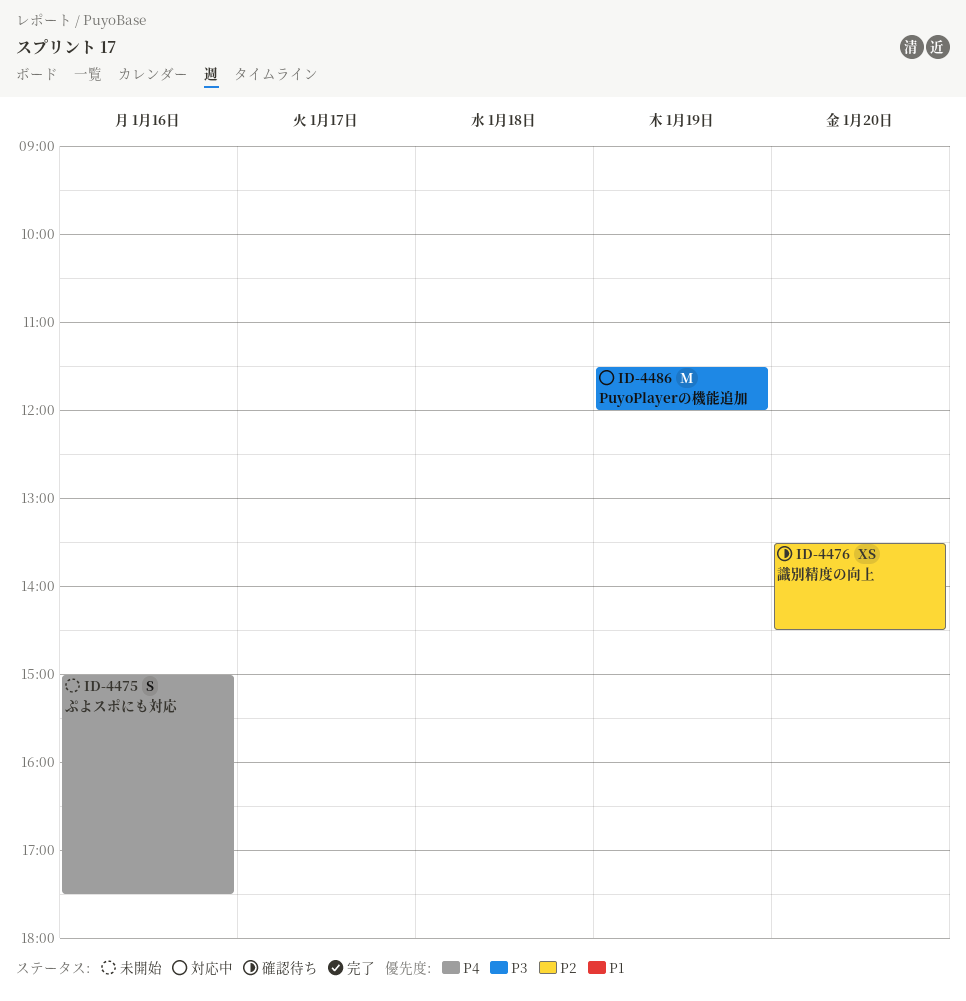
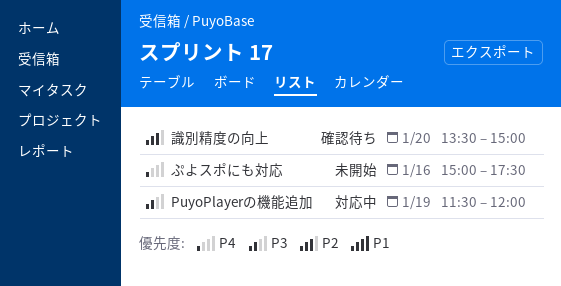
識別精度の向上, ends: 14:30 -> 15:00

